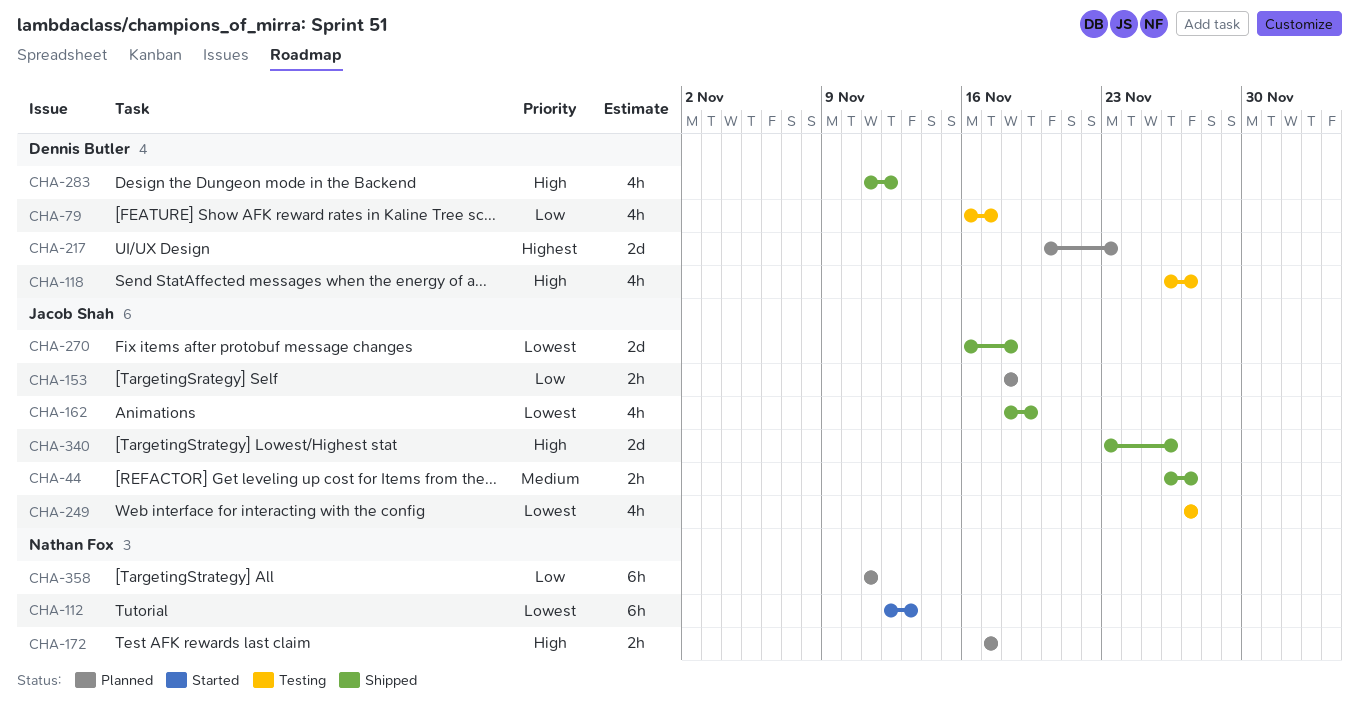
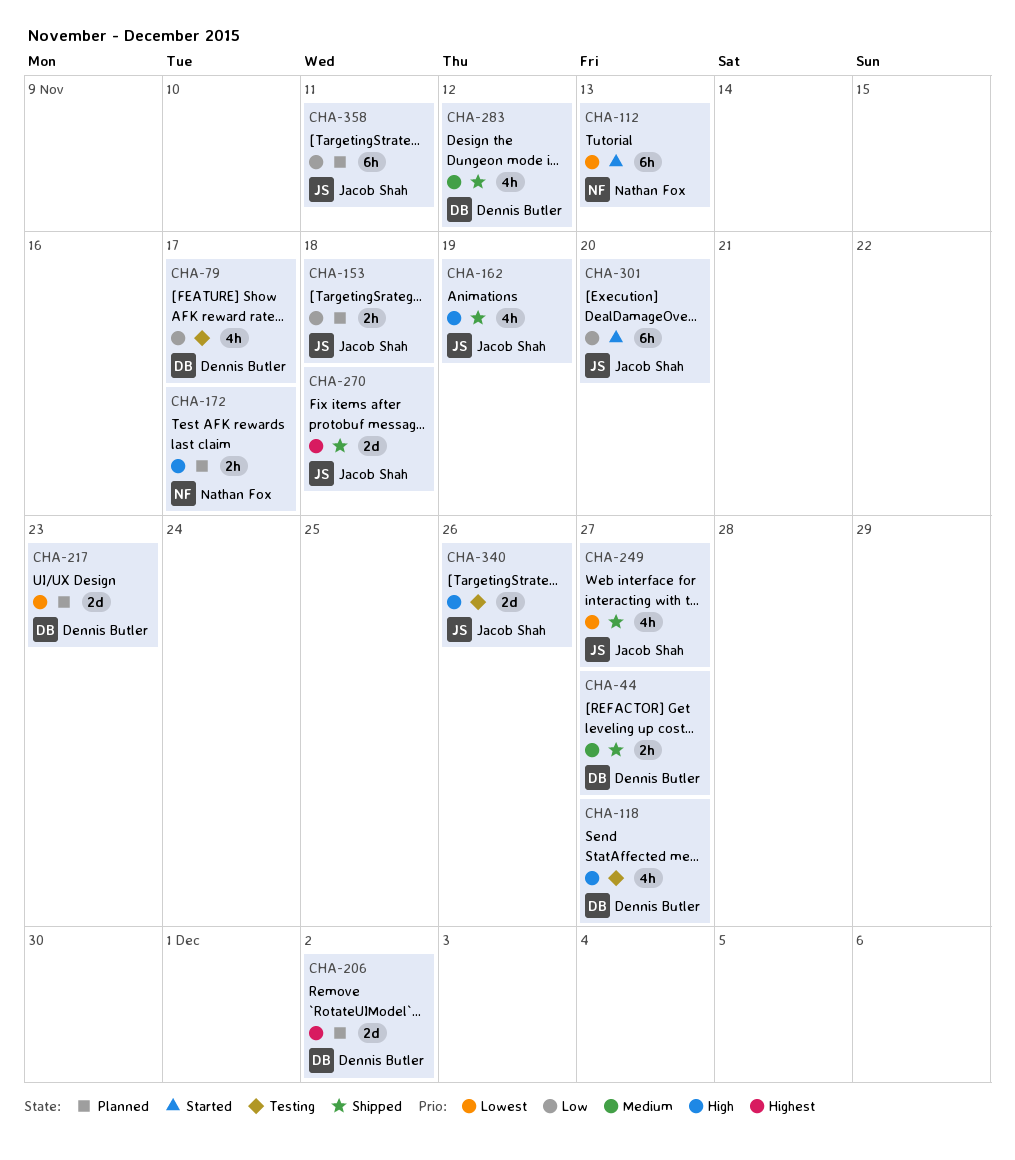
CHA-44, owner: Jacob Shah -> Dennis Butler
CHA-162, priority: Lowest -> High
CHA-206: none -> present
CHA-217, priority: Highest -> Lowest
CHA-249, status: Testing -> Shipped
CHA-270, priority: Lowest -> Highest
CHA-283, priority: High -> Medium
CHA-301: none -> present
CHA-340, status: Shipped -> Testing
CHA-358, owner: Nathan Fox -> Jacob Shah

